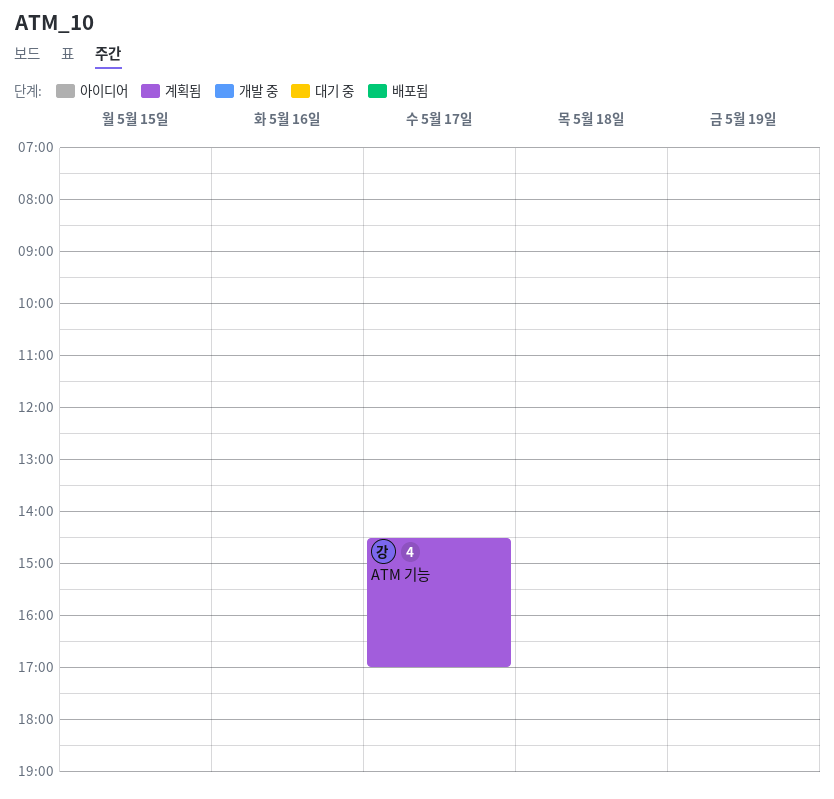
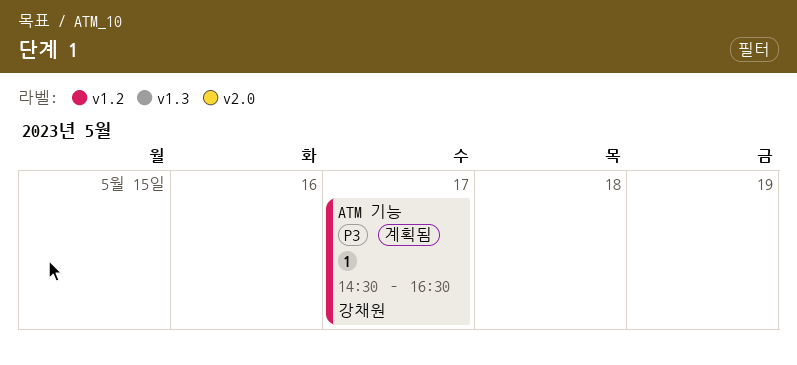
ATM 기능, estimate: 4 -> 1
ATM 기능, ends: 17:00 -> 16:30

